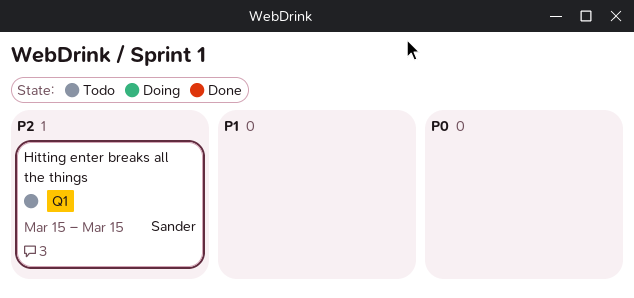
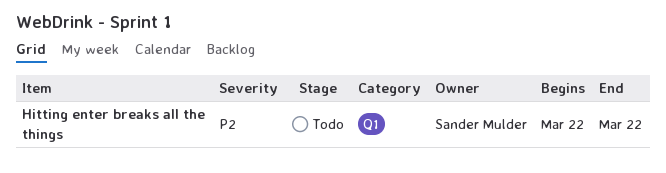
Hitting enter breaks all the things, start: Mar 15 -> Mar 22
Hitting enter breaks all the things, due: Mar 15 -> Mar 22

